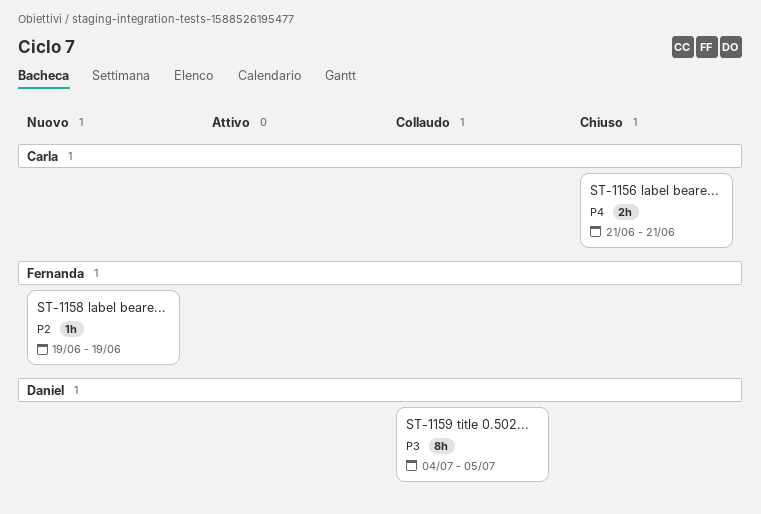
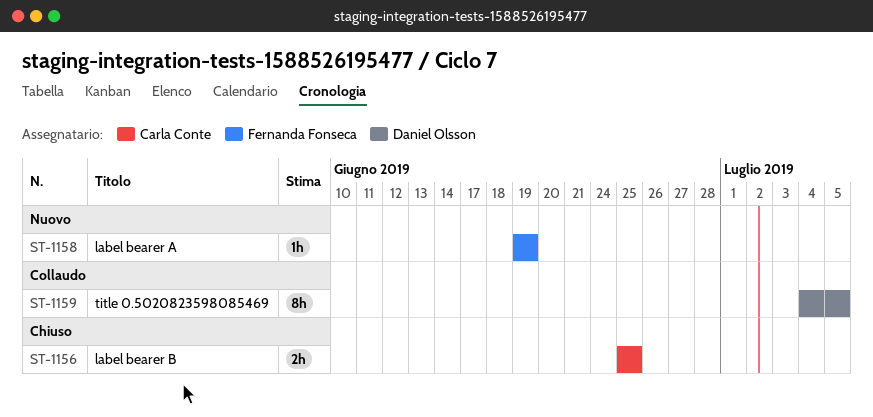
ST-1156, start: Jun 21 -> Jun 25
ST-1156, due: Jun 21 -> Jun 25

